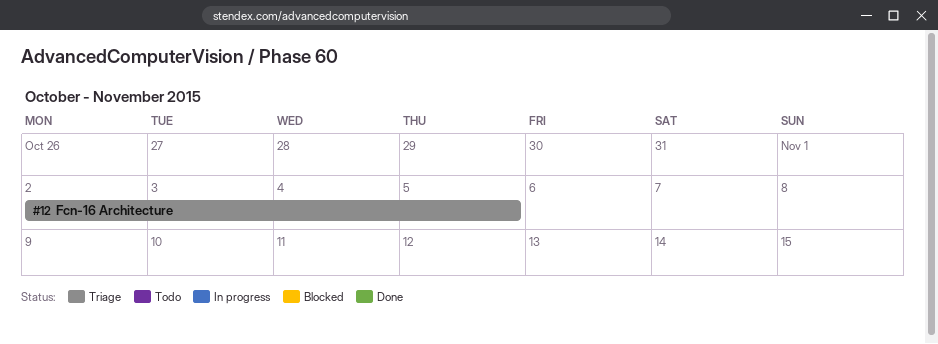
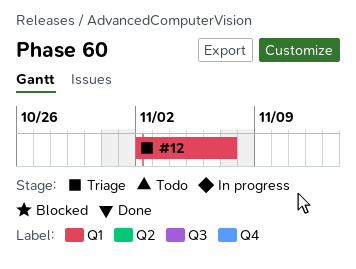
#12, due: Nov 5 -> Nov 7

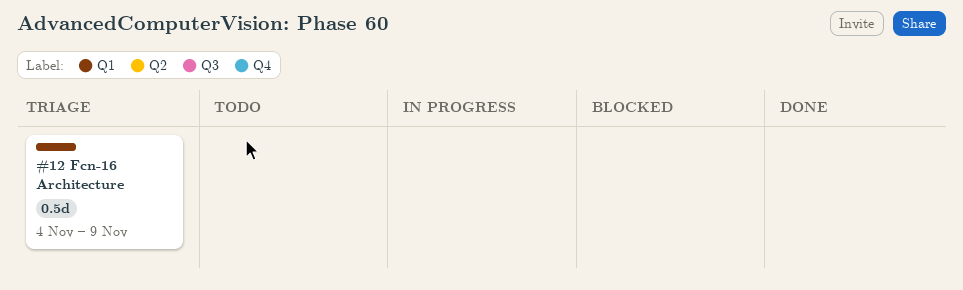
#12, start: Nov 2 -> Nov 4
#12, due: Nov 7 -> Nov 9

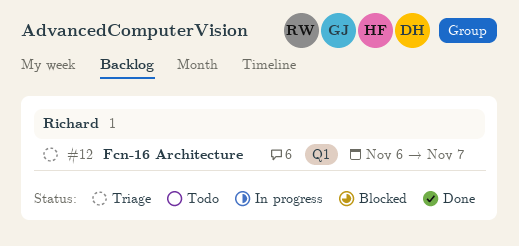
#12, start: Nov 4 -> Nov 6
#12, due: Nov 9 -> Nov 7

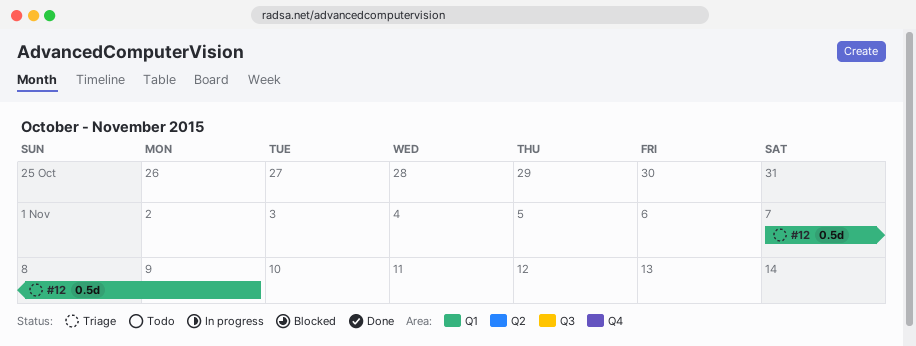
#12, start: Nov 6 -> Nov 7
#12, due: Nov 7 -> Nov 9

